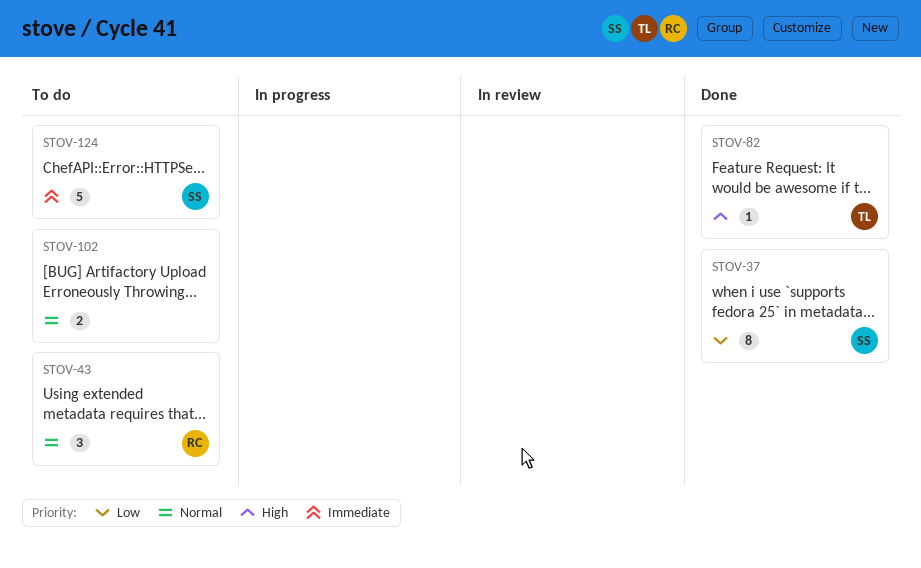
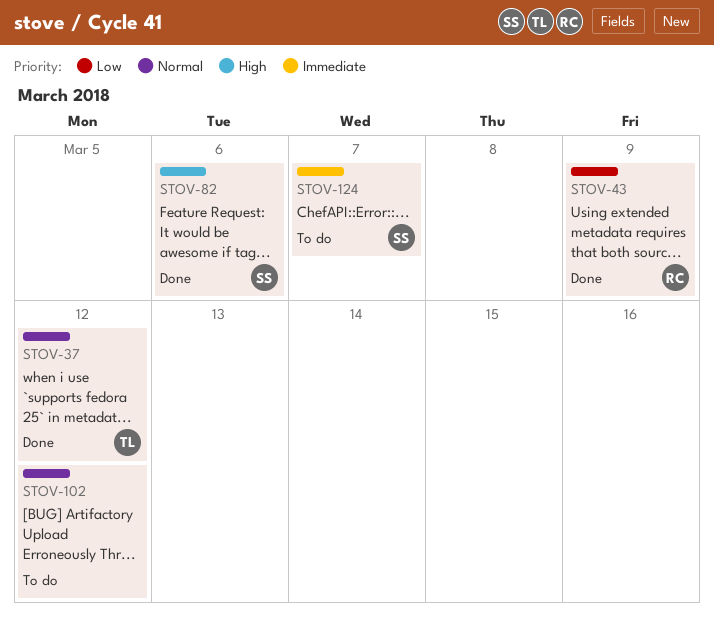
STOV-37, owner: SS -> TL
STOV-37, priority: Low -> Normal
STOV-43, status: To do -> Done
STOV-43, priority: Normal -> Low
STOV-82, owner: TL -> SS

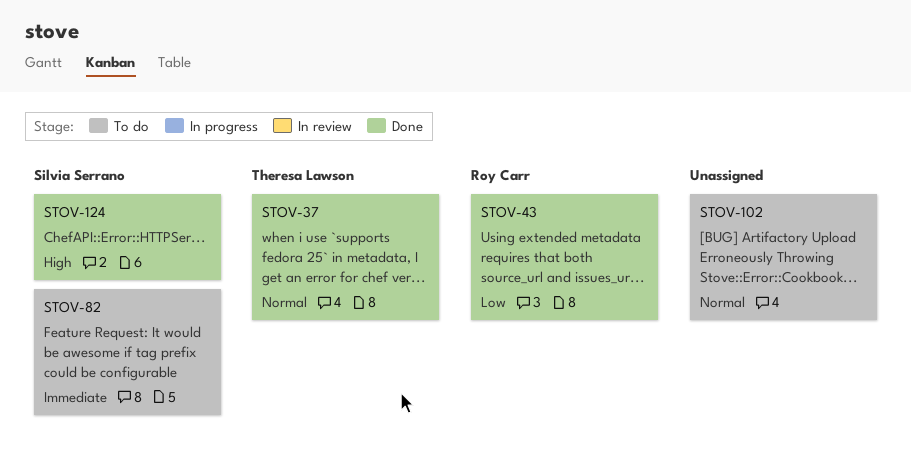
STOV-82, status: Done -> To do
STOV-82, priority: High -> Immediate
STOV-124, status: To do -> Done
STOV-124, priority: Immediate -> High

